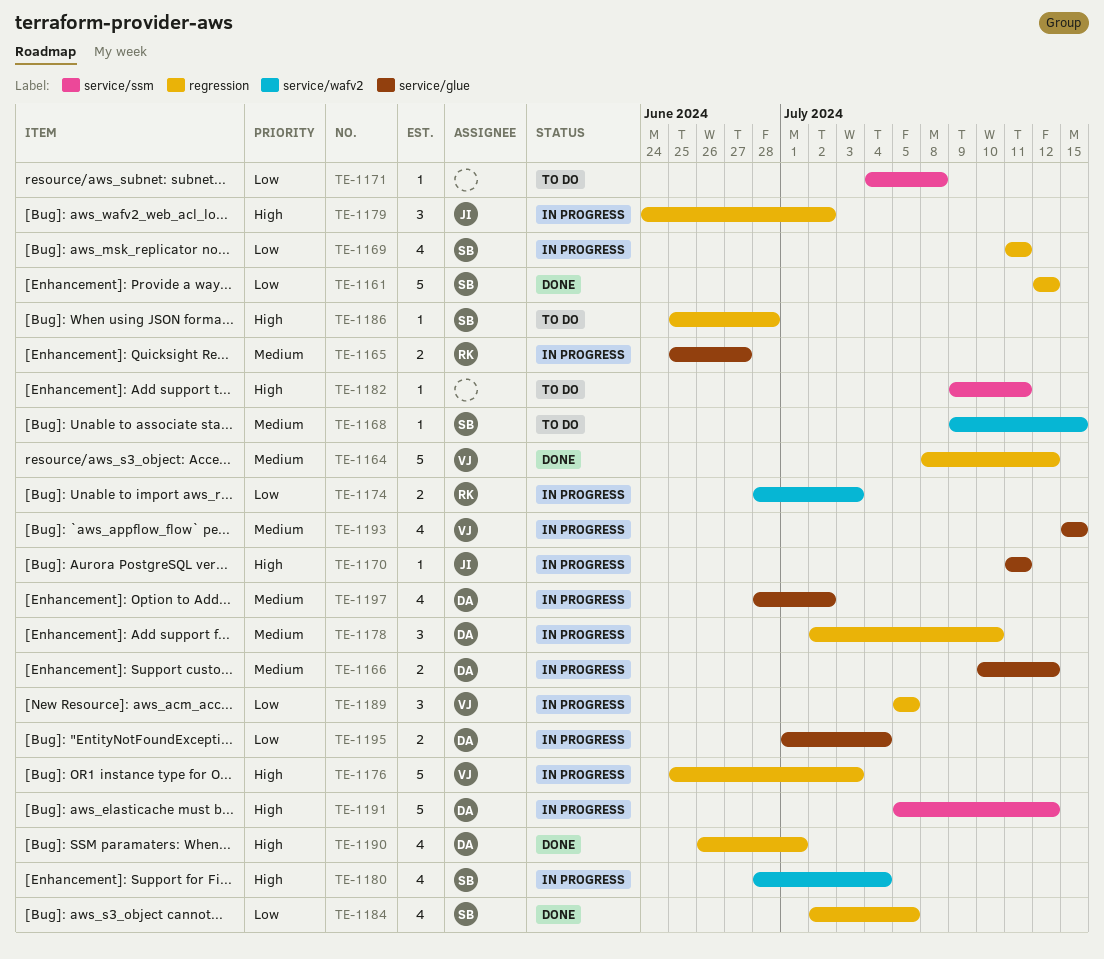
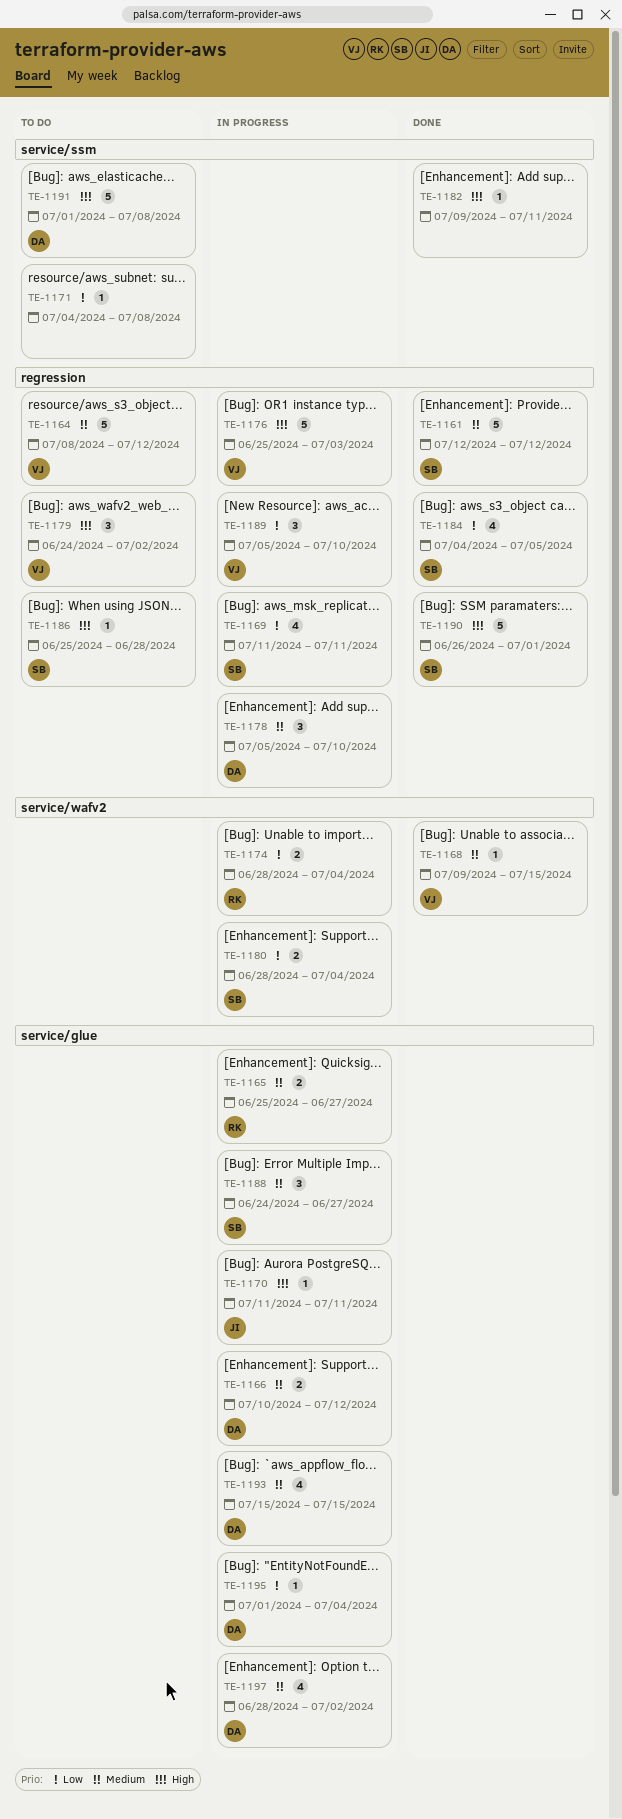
TE-1161, priority: Low -> Medium
TE-1164, status: Done -> To do
TE-1168, status: To do -> Done
TE-1168, owner: SB -> VJ
TE-1174, due: Jul 3 -> Jul 4
TE-1178, start: Jul 2 -> Jul 5
TE-1179, status: In progress -> To do
TE-1179, owner: JI -> VJ
TE-1180, priority: High -> Low
TE-1180, estimate: 4 -> 2
TE-1182, status: To do -> Done
TE-1184, start: Jul 2 -> Jul 4
TE-1188: none -> present
TE-1189, due: Jul 5 -> Jul 10
TE-1190, owner: DA -> SB
TE-1190, estimate: 4 -> 5
TE-1191, status: In progress -> To do
TE-1191, start: Jul 5 -> Jul 1
TE-1191, due: Jul 12 -> Jul 8
TE-1193, owner: VJ -> DA
TE-1195, estimate: 2 -> 1

